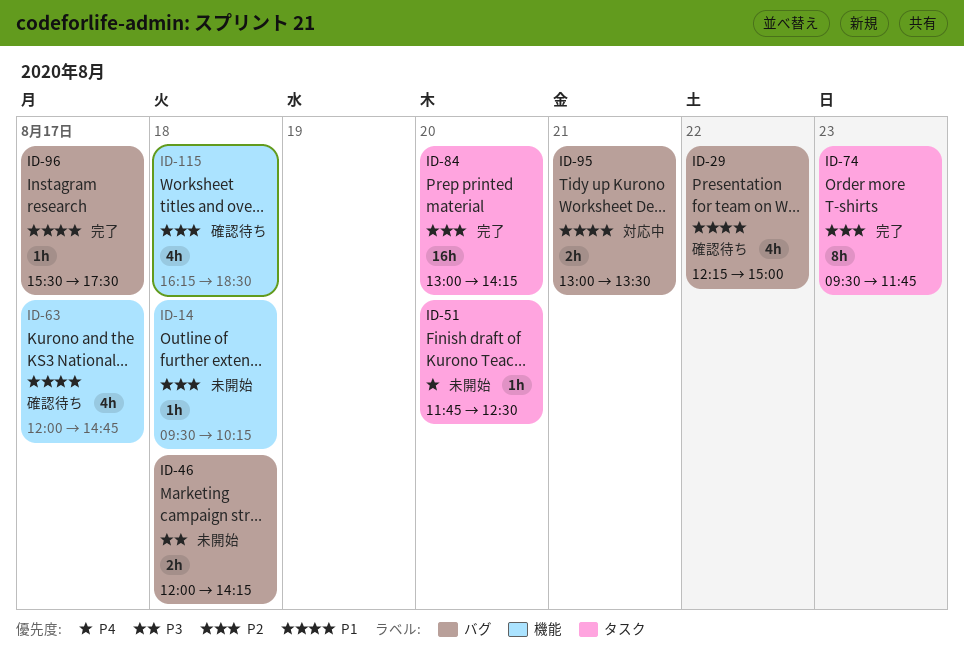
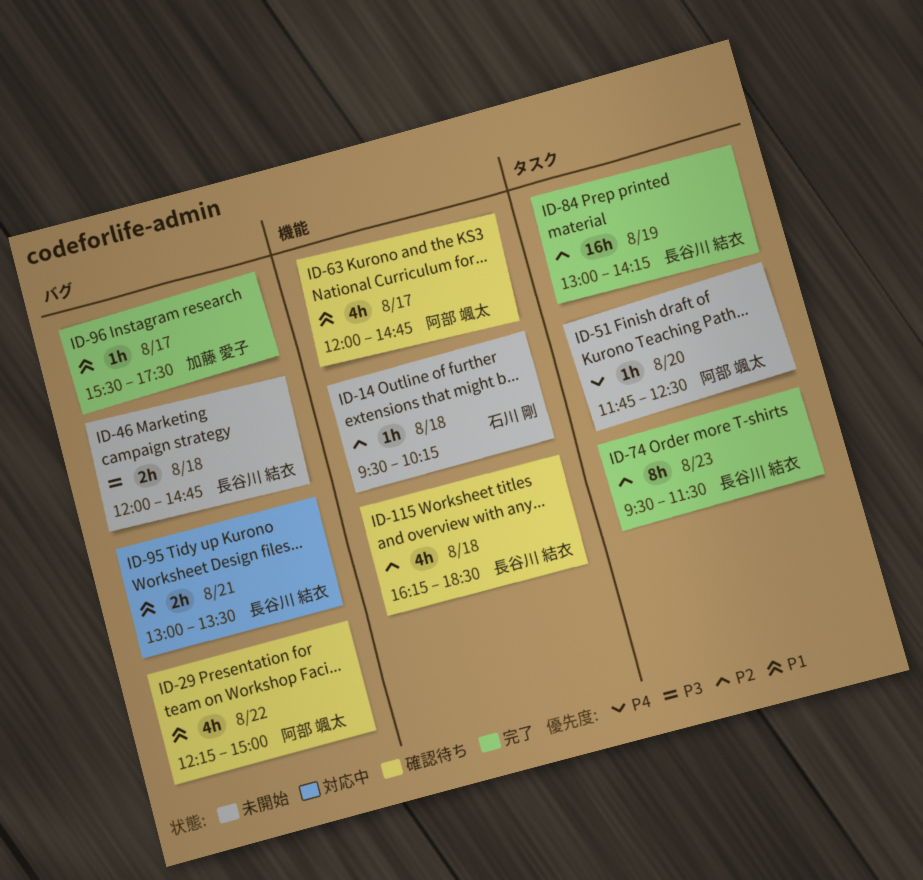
ID-46, ends: 14:15 -> 14:45
ID-74, ends: 11:45 -> 11:30
ID-84, day: Aug 20 -> Aug 19

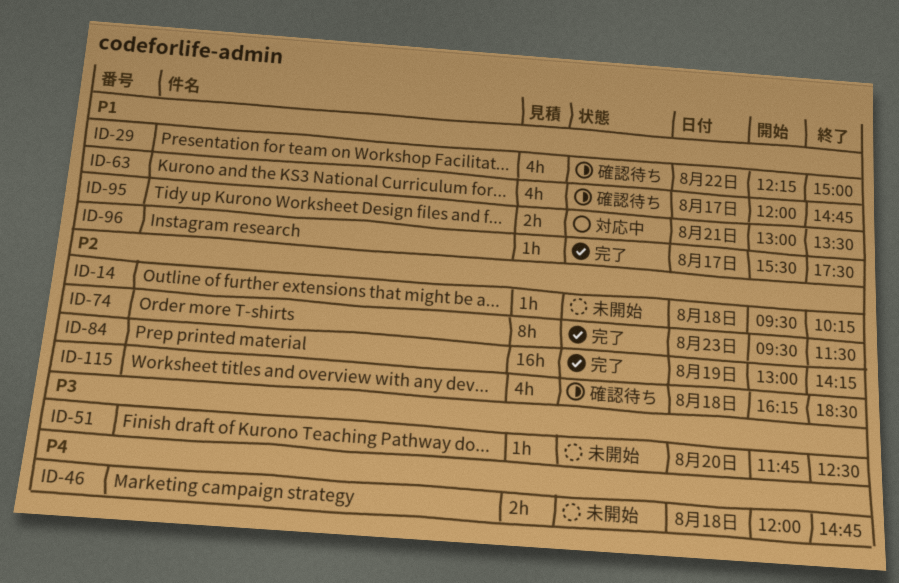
ID-46, priority: P3 -> P4
ID-51, priority: P4 -> P3

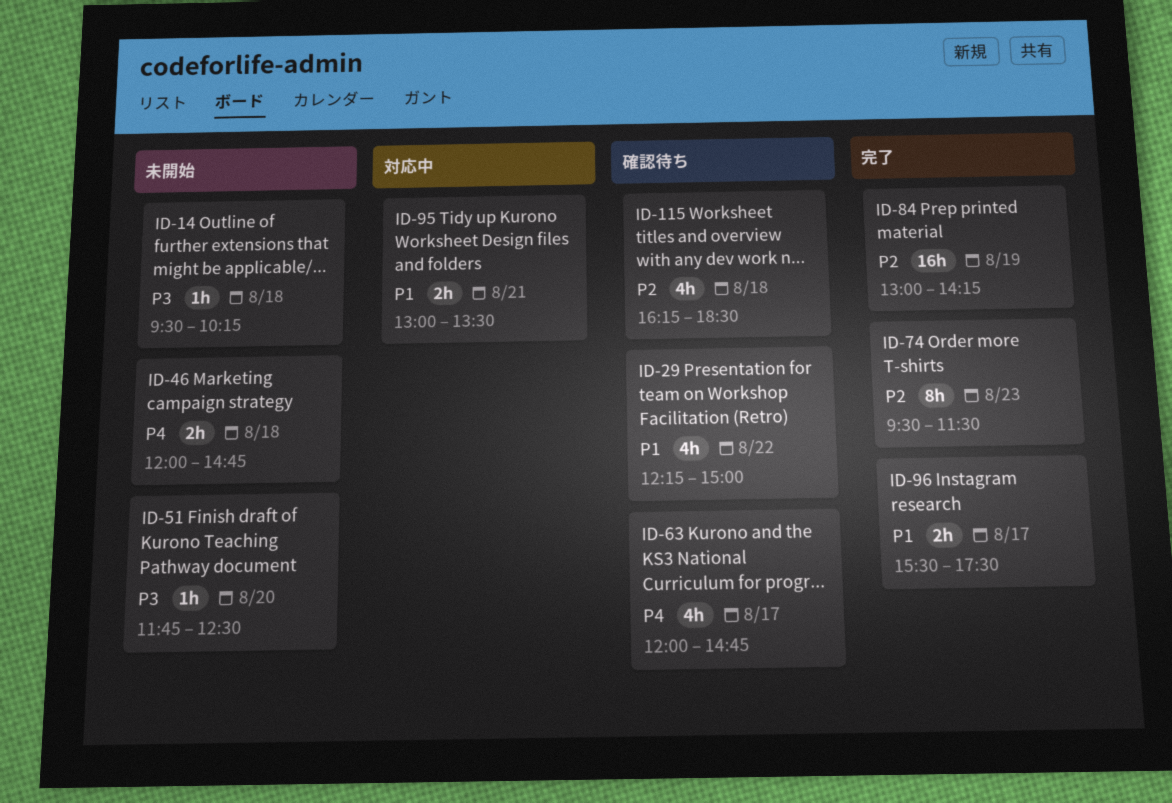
ID-14, priority: P2 -> P3
ID-63, priority: P1 -> P4
ID-96, estimate: 1h -> 2h

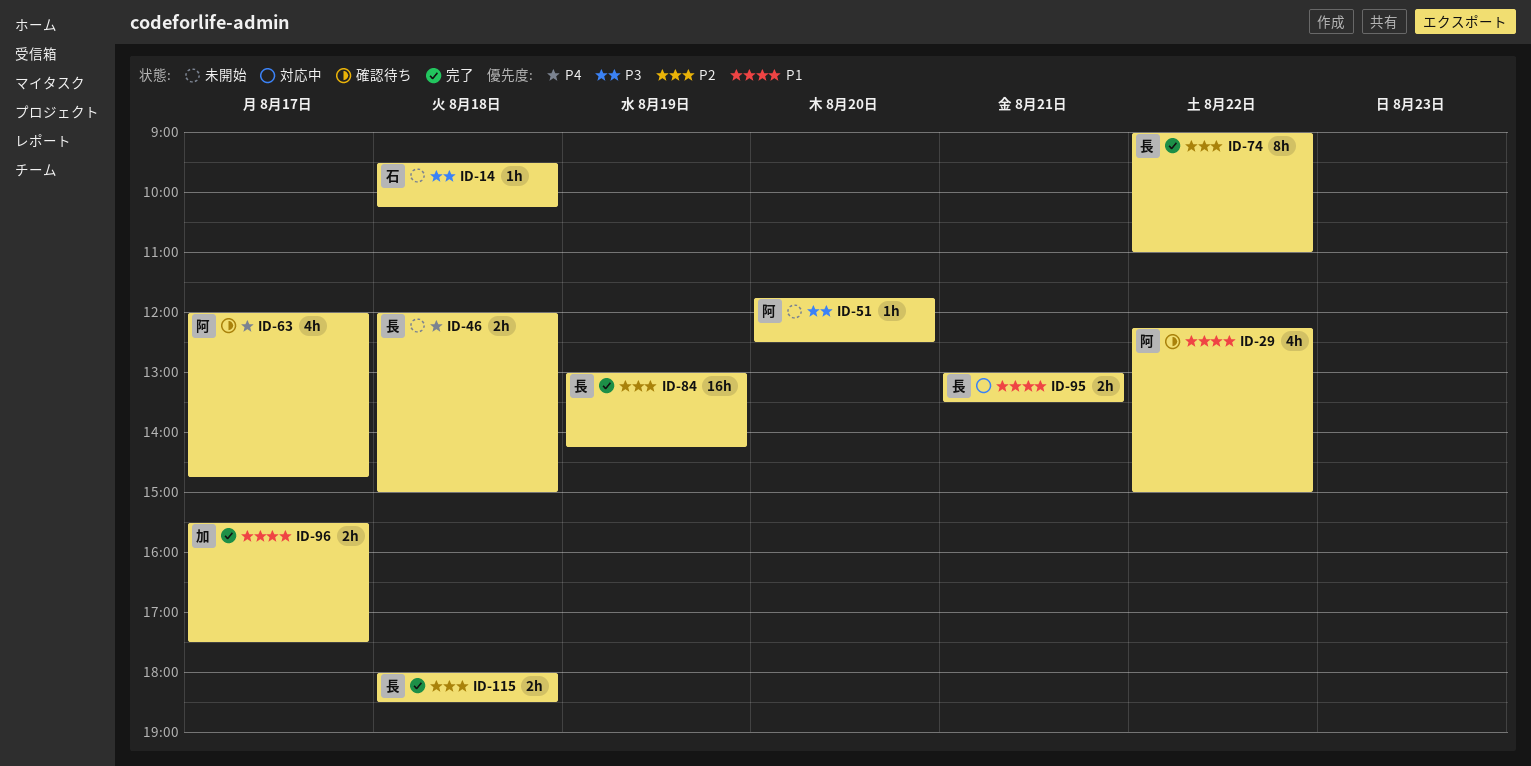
ID-46, ends: 14:45 -> 15:00
ID-74, day: Aug 23 -> Aug 22
ID-74, begins: 09:30 -> 09:00
ID-74, ends: 11:30 -> 11:00
ID-115, status: 確認待ち -> 完了
ID-115, estimate: 4h -> 2h
ID-115, begins: 16:15 -> 18:00

